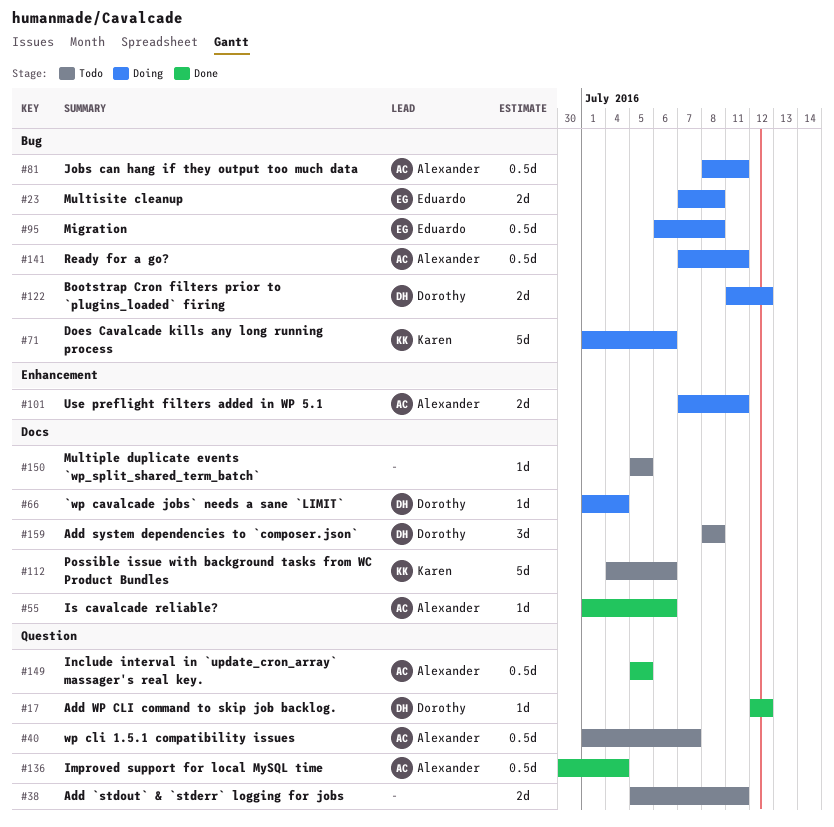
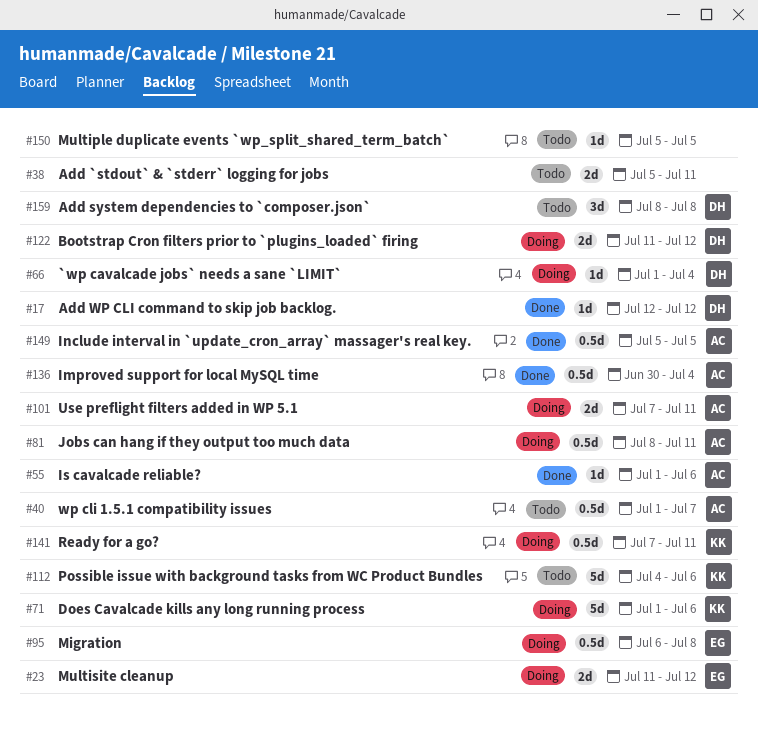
#23, start: Jul 7 -> Jul 11
#23, due: Jul 8 -> Jul 12
#141, owner: Alexander -> Karen

